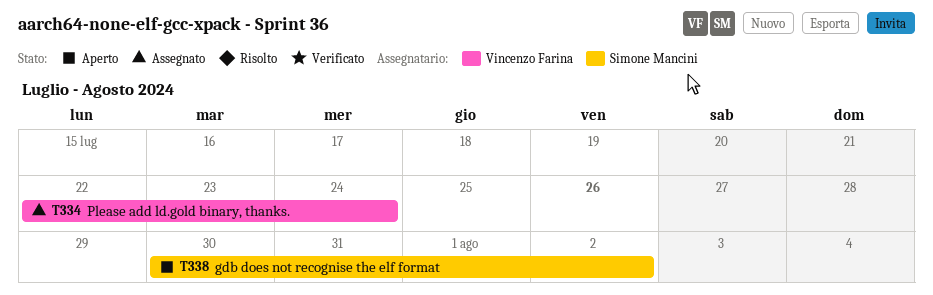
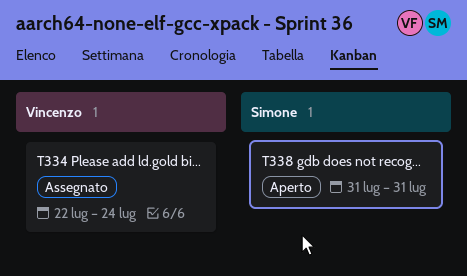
T338, start: Jul 30 -> Jul 31
T338, due: Aug 2 -> Jul 31

